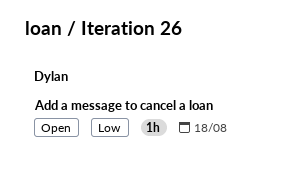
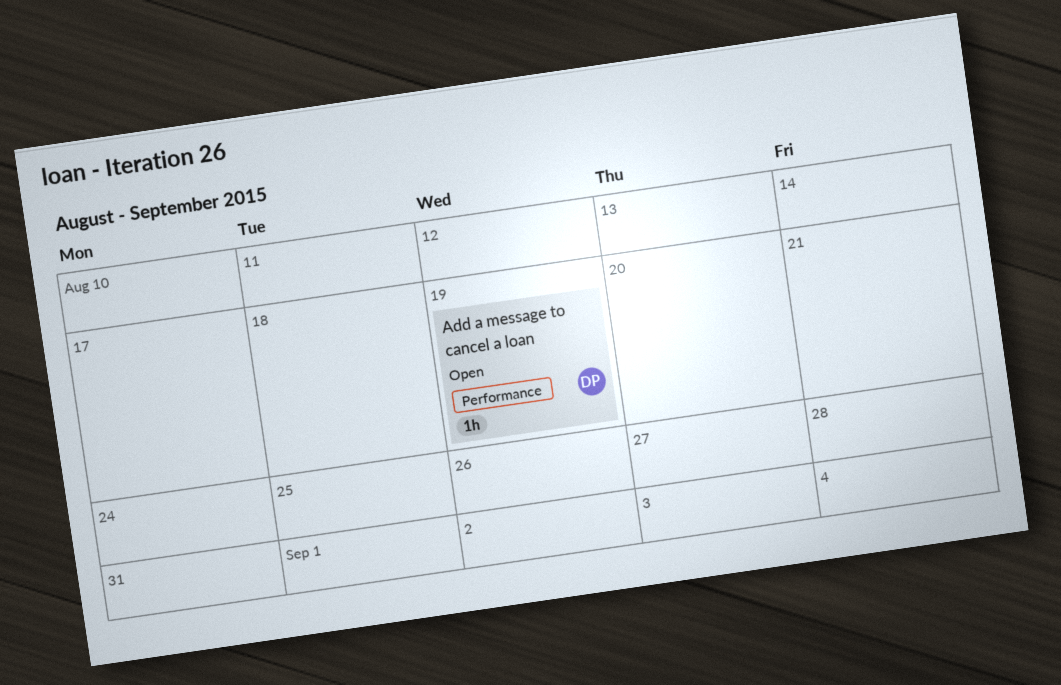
Add a message to cancel a loan, due: Aug 18 -> Aug 19

